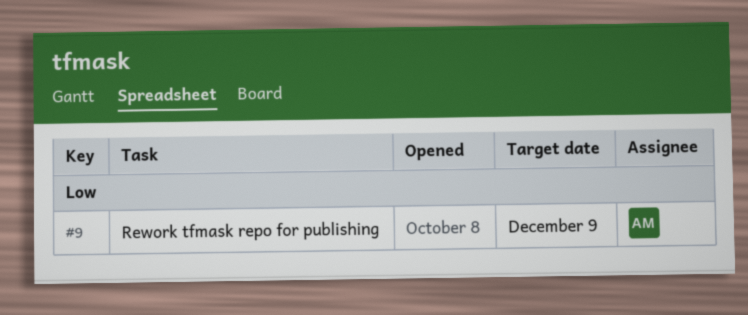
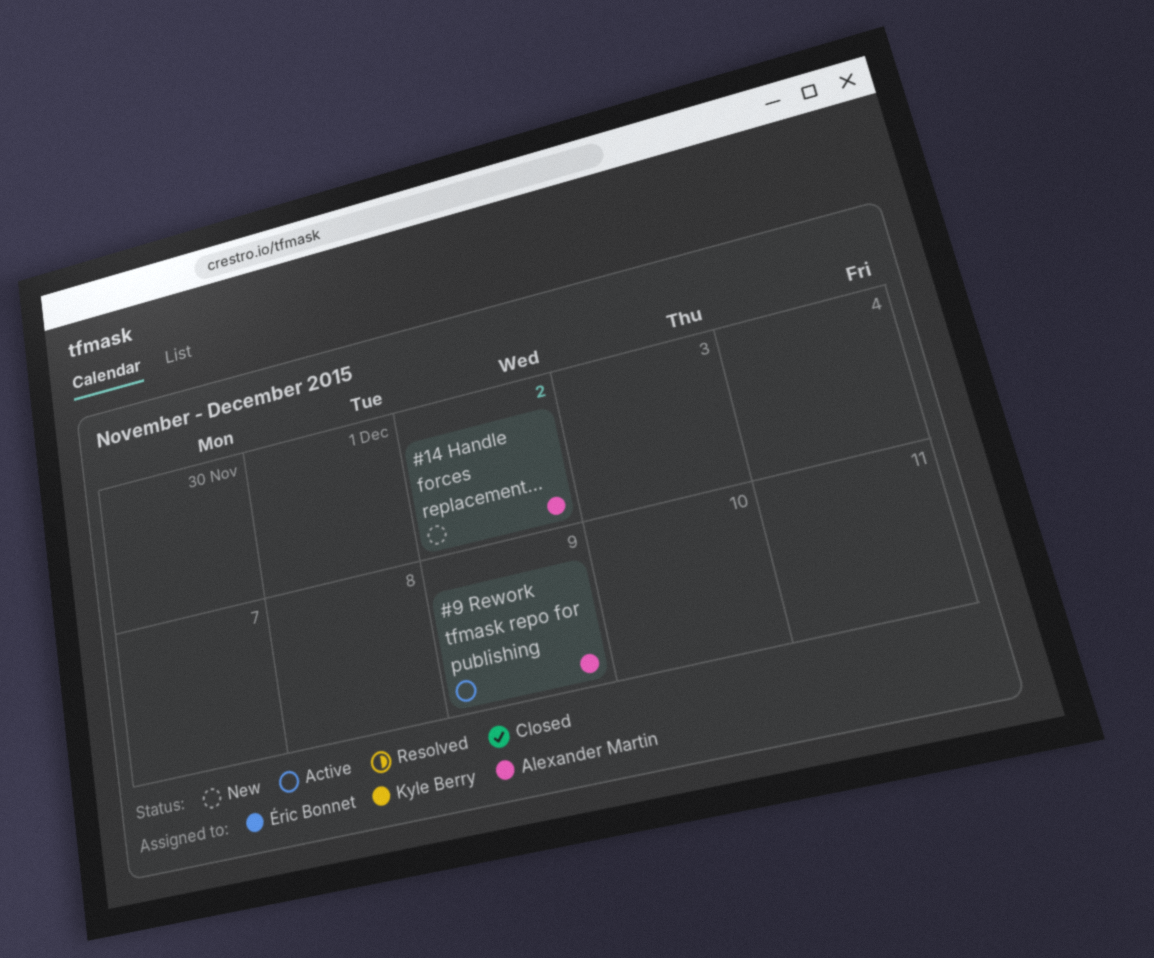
#14: none -> present

